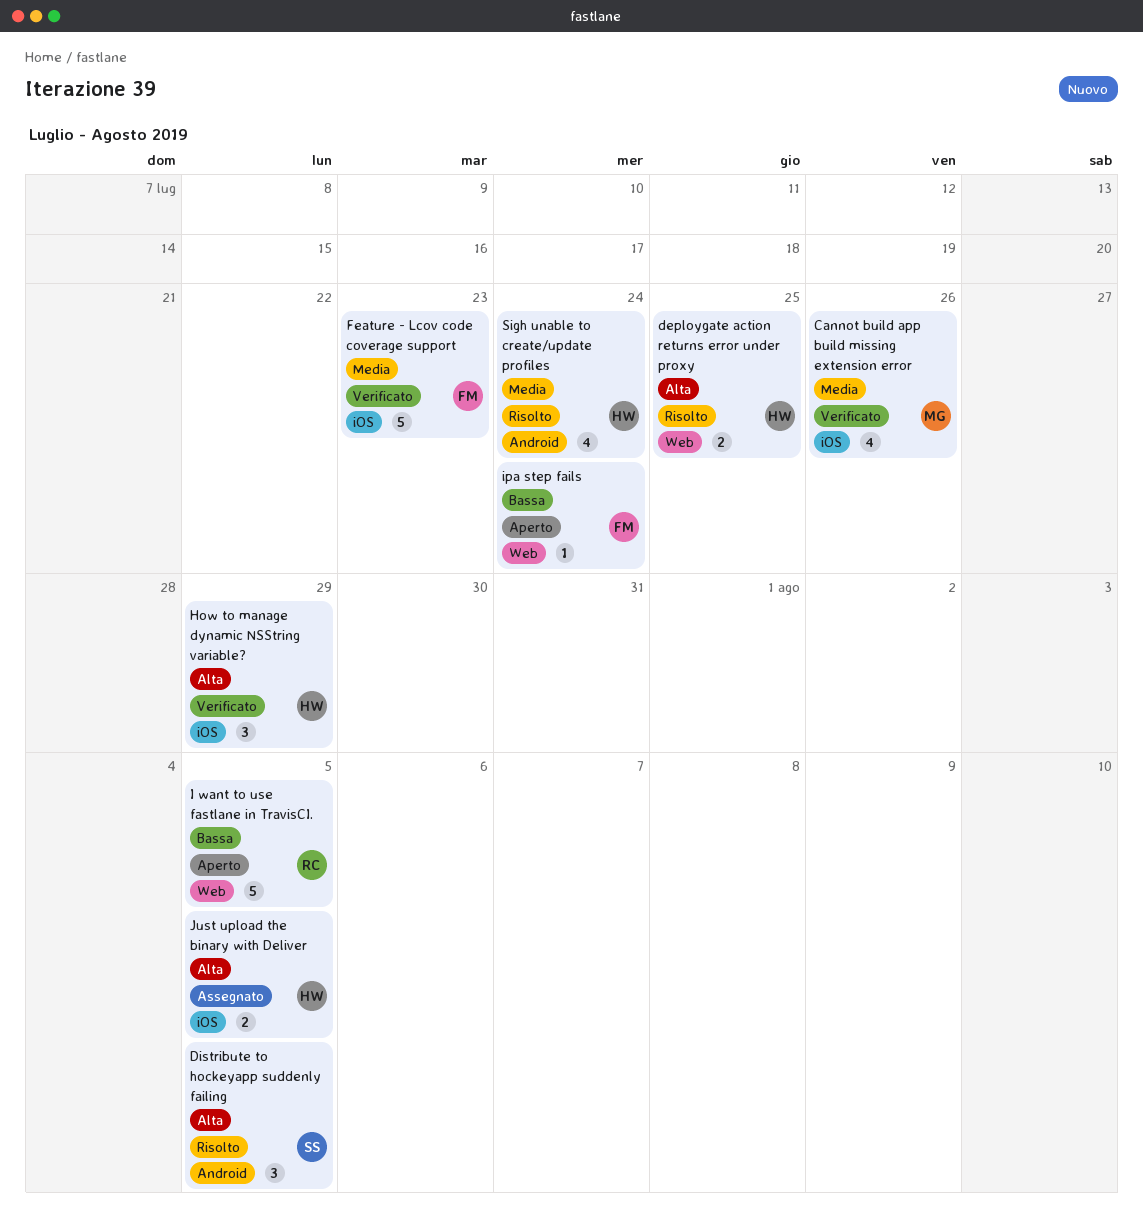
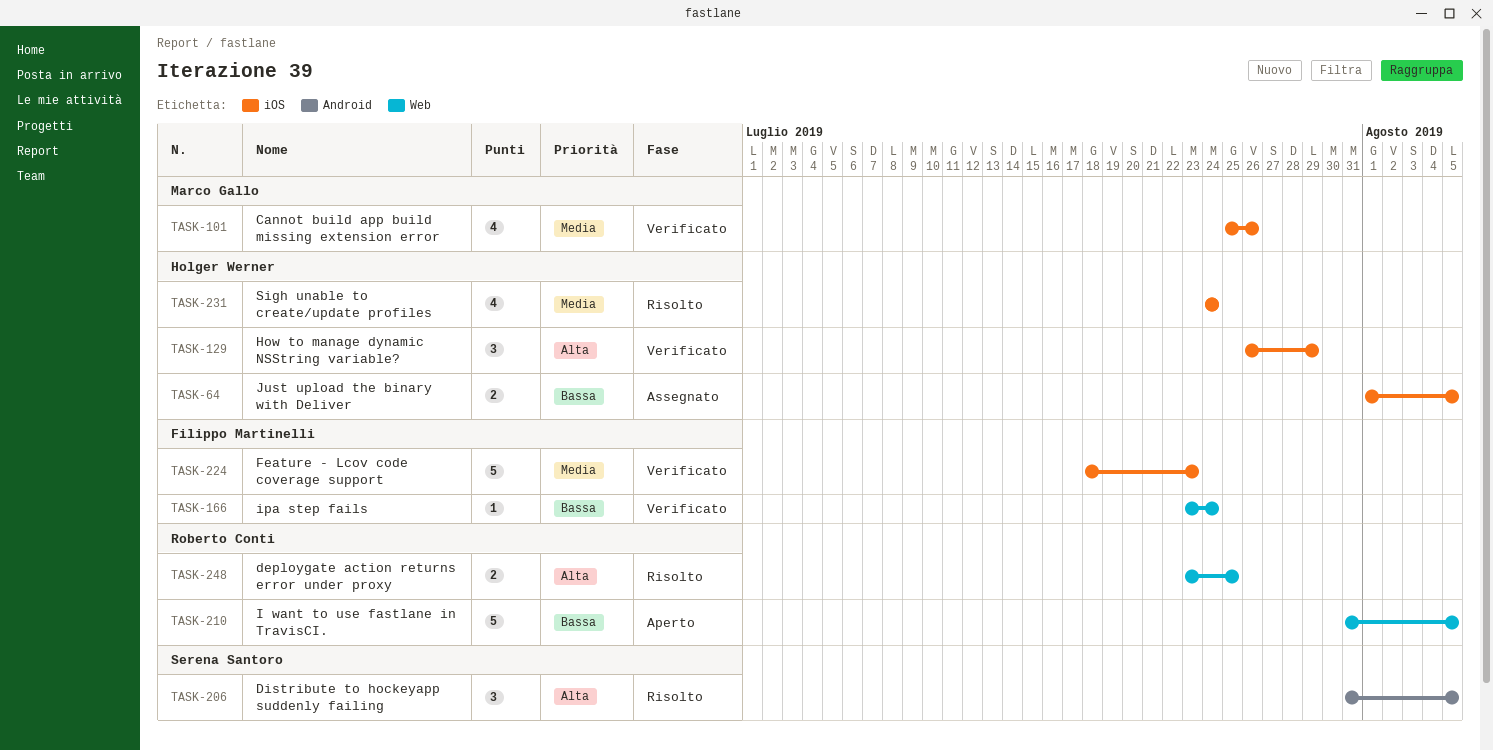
deploygate action returns error under proxy, owner: Holger Werner -> Roberto Conti
ipa step fails, status: Aperto -> Verificato
Just upload the binary with Deliver, priority: Alta -> Bassa
Sigh unable to create/update profiles, label: Android -> iOS

